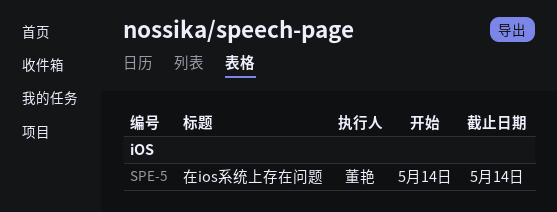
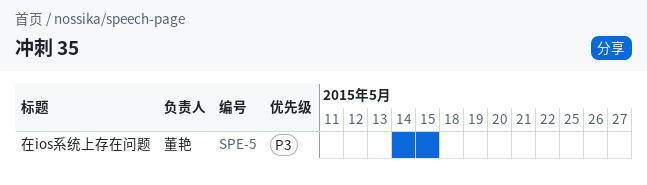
SPE-5, due: May 14 -> May 15

